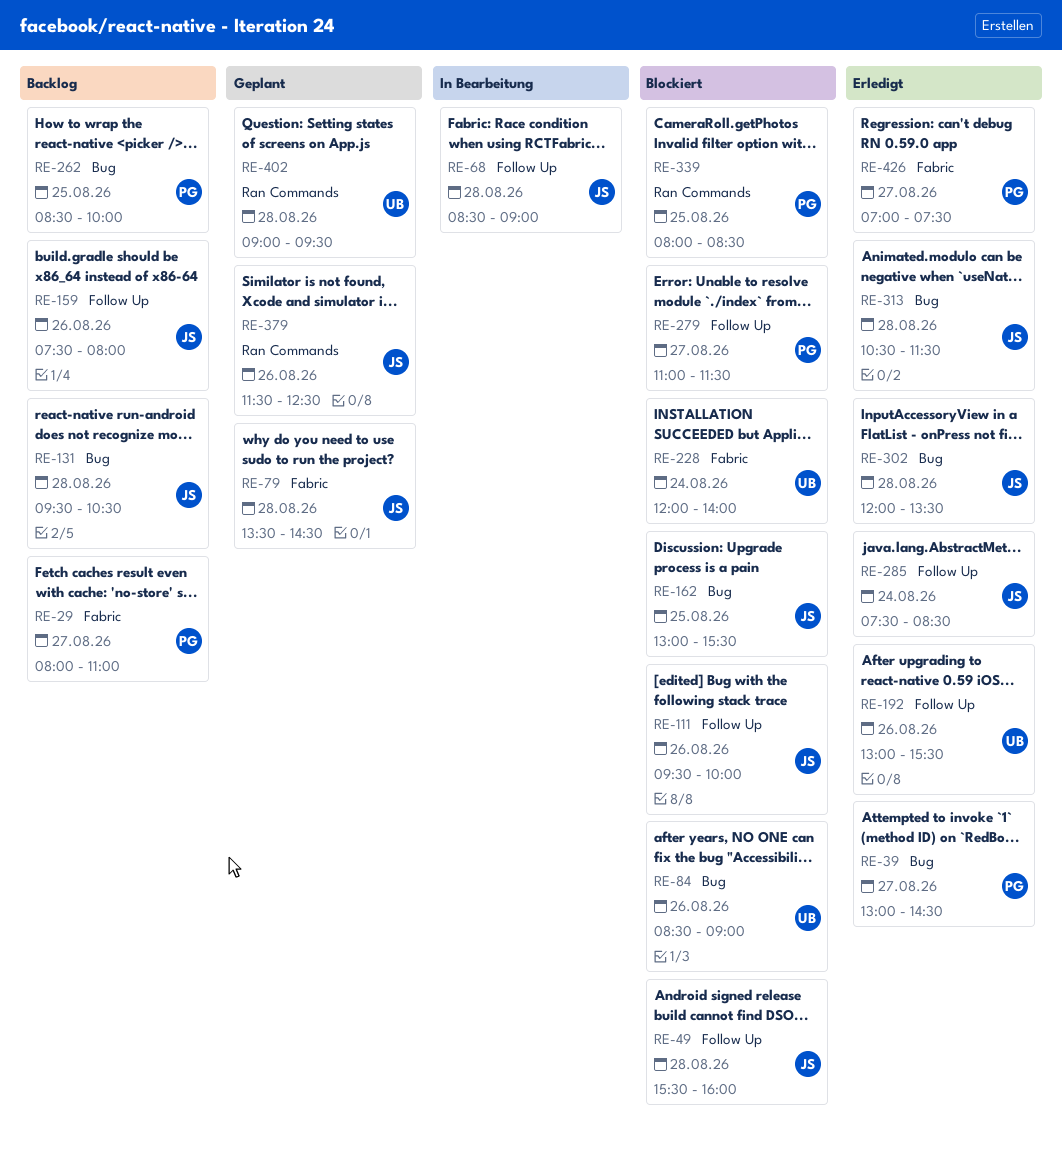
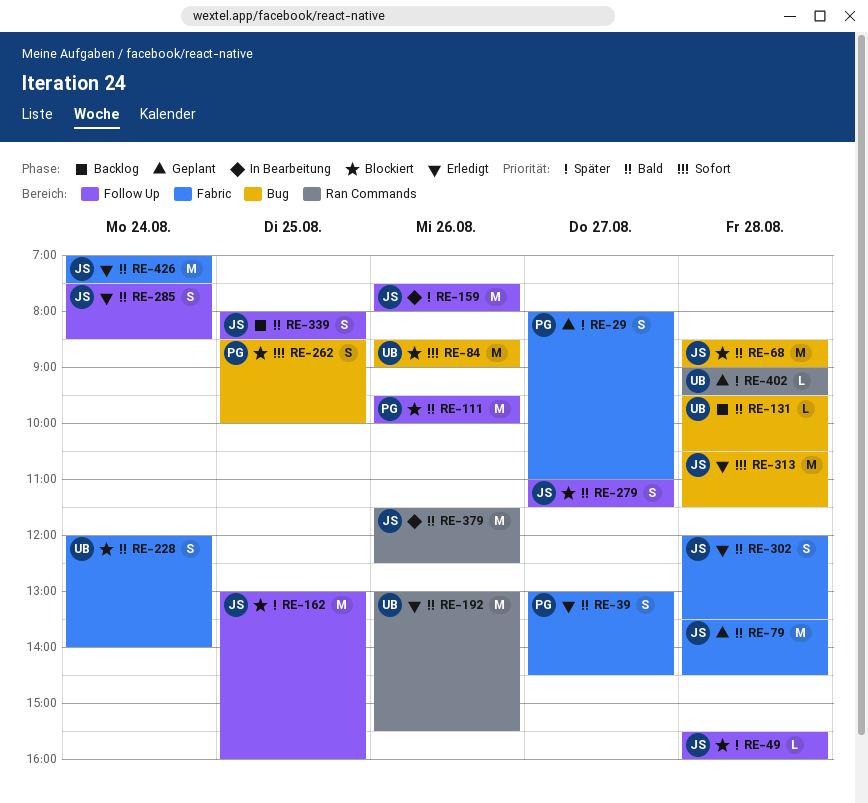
RE-29, status: Backlog -> Geplant
RE-39, label: Bug -> Fabric
RE-68, status: In Bearbeitung -> Blockiert
RE-68, label: Follow Up -> Bug
RE-111, owner: JS -> PG
RE-131, owner: JS -> UB
RE-159, status: Backlog -> In Bearbeitung
RE-162, label: Bug -> Follow Up
RE-162, ends: 15:30 -> 16:00
RE-192, label: Follow Up -> Ran Commands
RE-262, status: Backlog -> Blockiert
RE-279, owner: PG -> JS
RE-302, label: Bug -> Fabric
RE-339, status: Blockiert -> Backlog
RE-339, owner: PG -> JS
RE-339, label: Ran Commands -> Follow Up
RE-379, status: Geplant -> In Bearbeitung
RE-426, owner: PG -> JS
RE-426, day: Aug 27 -> Aug 24

